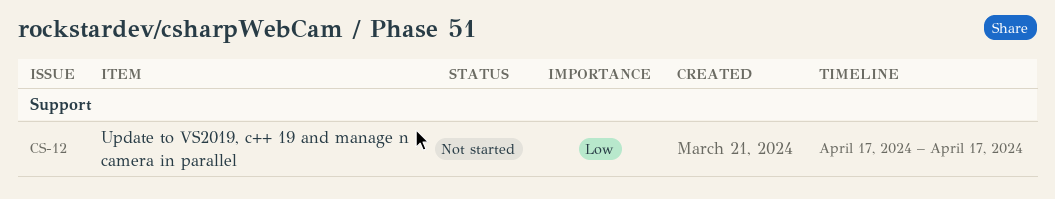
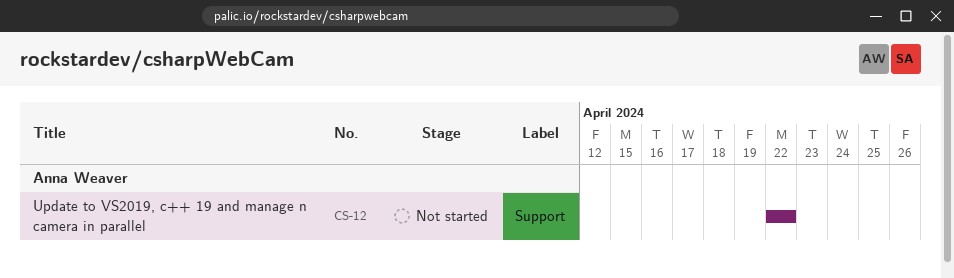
CS-12, start: Apr 17 -> Apr 22
CS-12, due: Apr 17 -> Apr 22

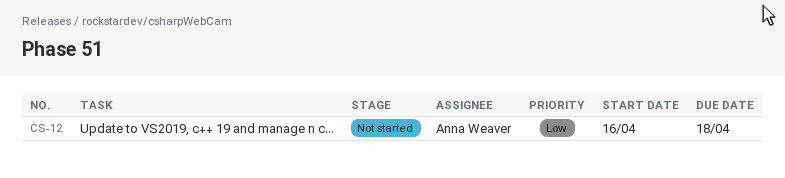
CS-12, start: Apr 22 -> Apr 16
CS-12, due: Apr 22 -> Apr 18

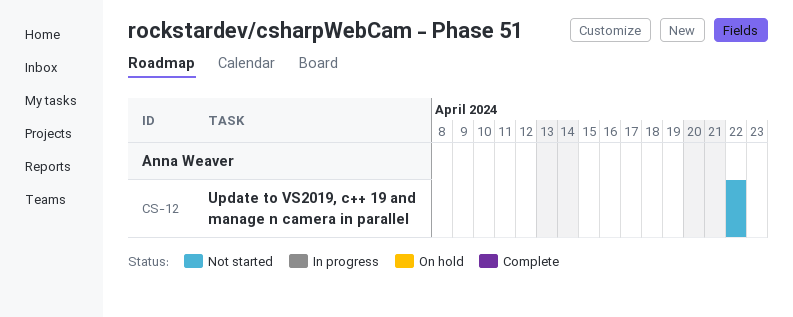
CS-12, start: Apr 16 -> Apr 22
CS-12, due: Apr 18 -> Apr 22

